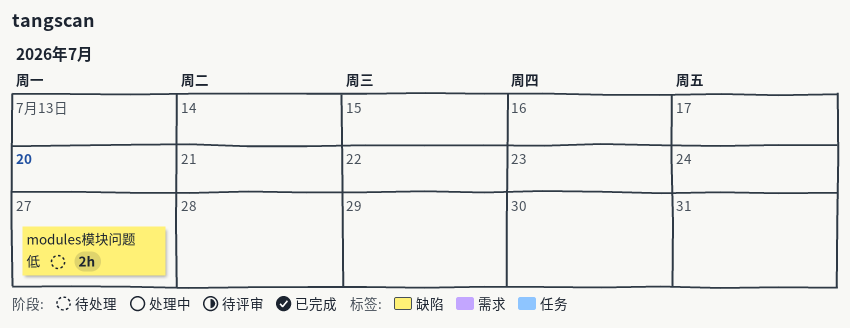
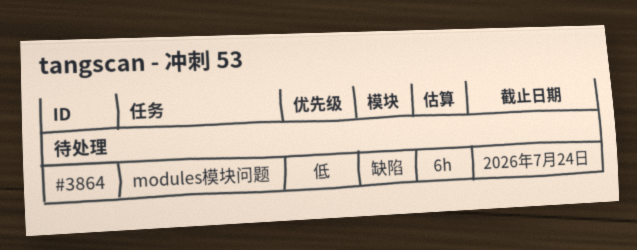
modules模块问题, estimate: 2h -> 6h
modules模块问题, due: Jul 27 -> Jul 24

